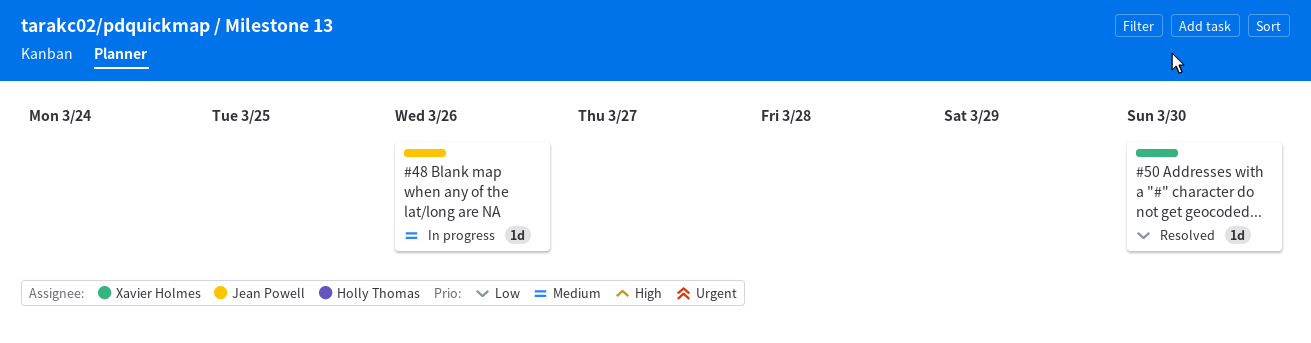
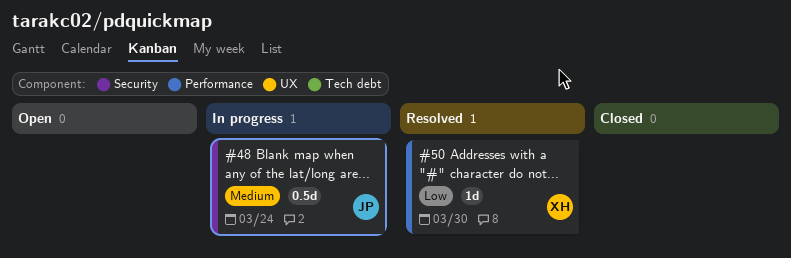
#48, estimate: 1d -> 0.5d
#48, due: Mar 26 -> Mar 24

